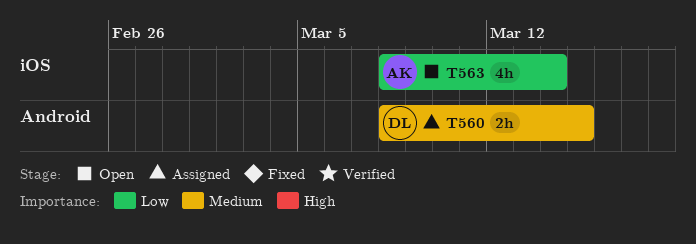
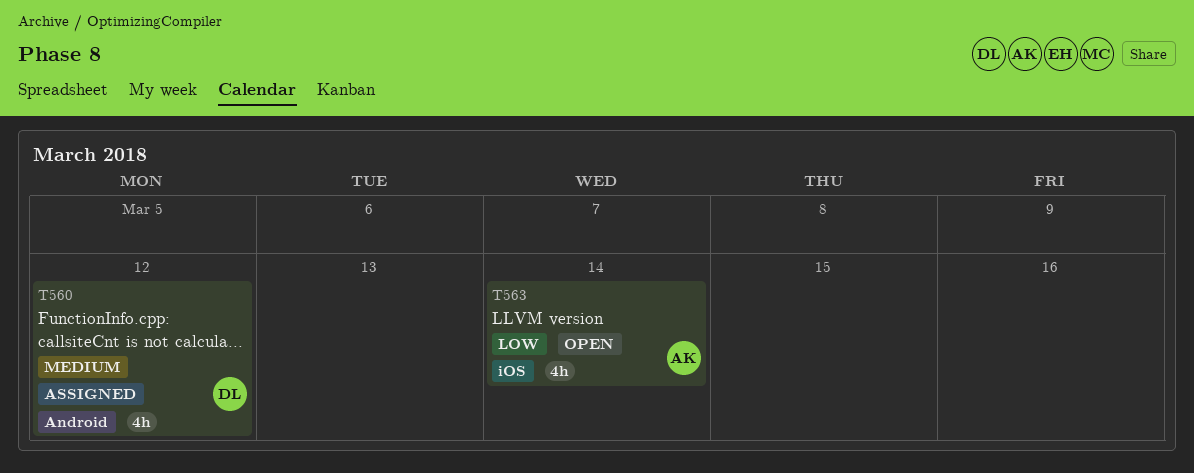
T560, estimate: 2h -> 4h
T560, due: Mar 15 -> Mar 12

